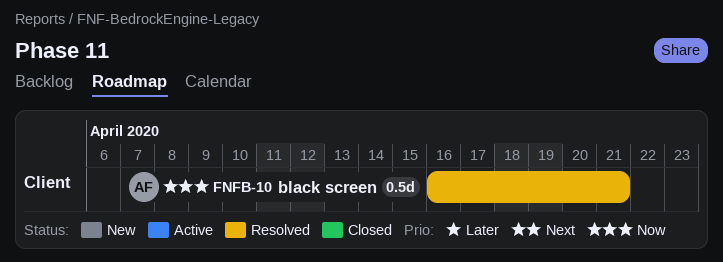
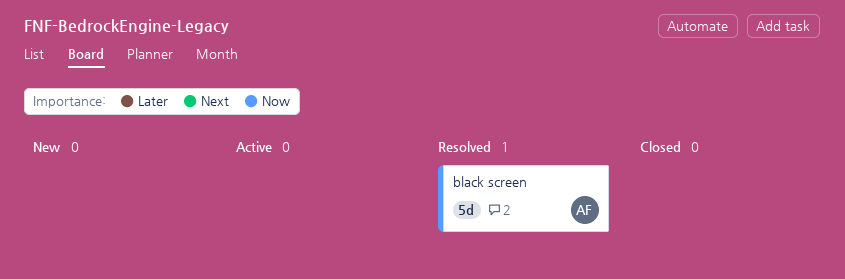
black screen, estimate: 0.5d -> 5d

